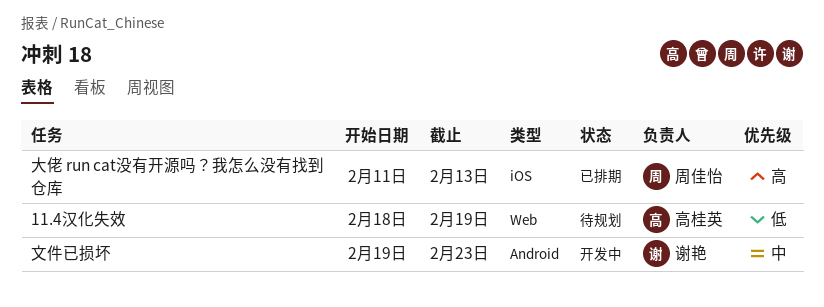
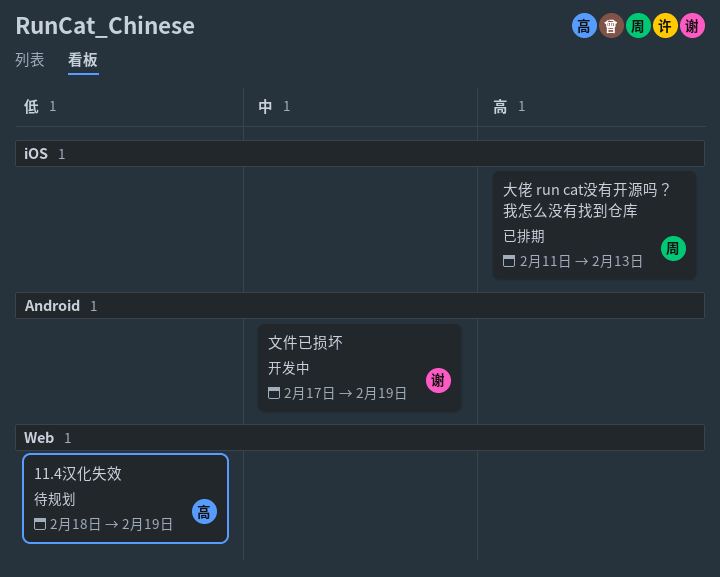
文件已损坏, start: Feb 19 -> Feb 17
文件已损坏, due: Feb 23 -> Feb 19

